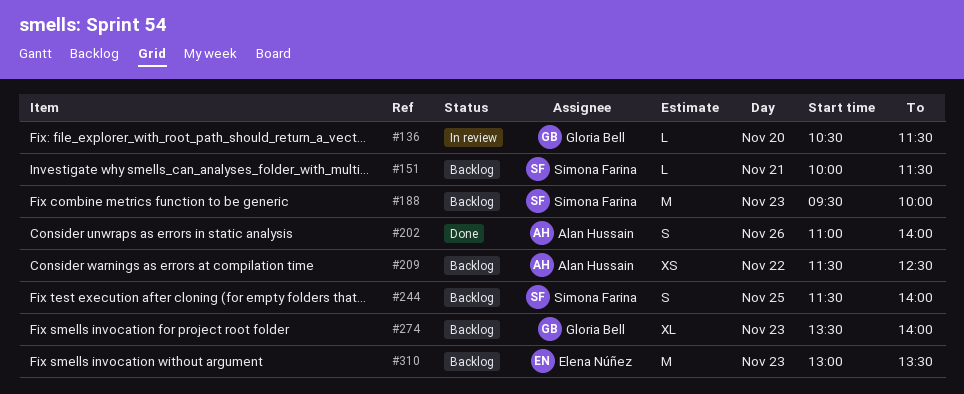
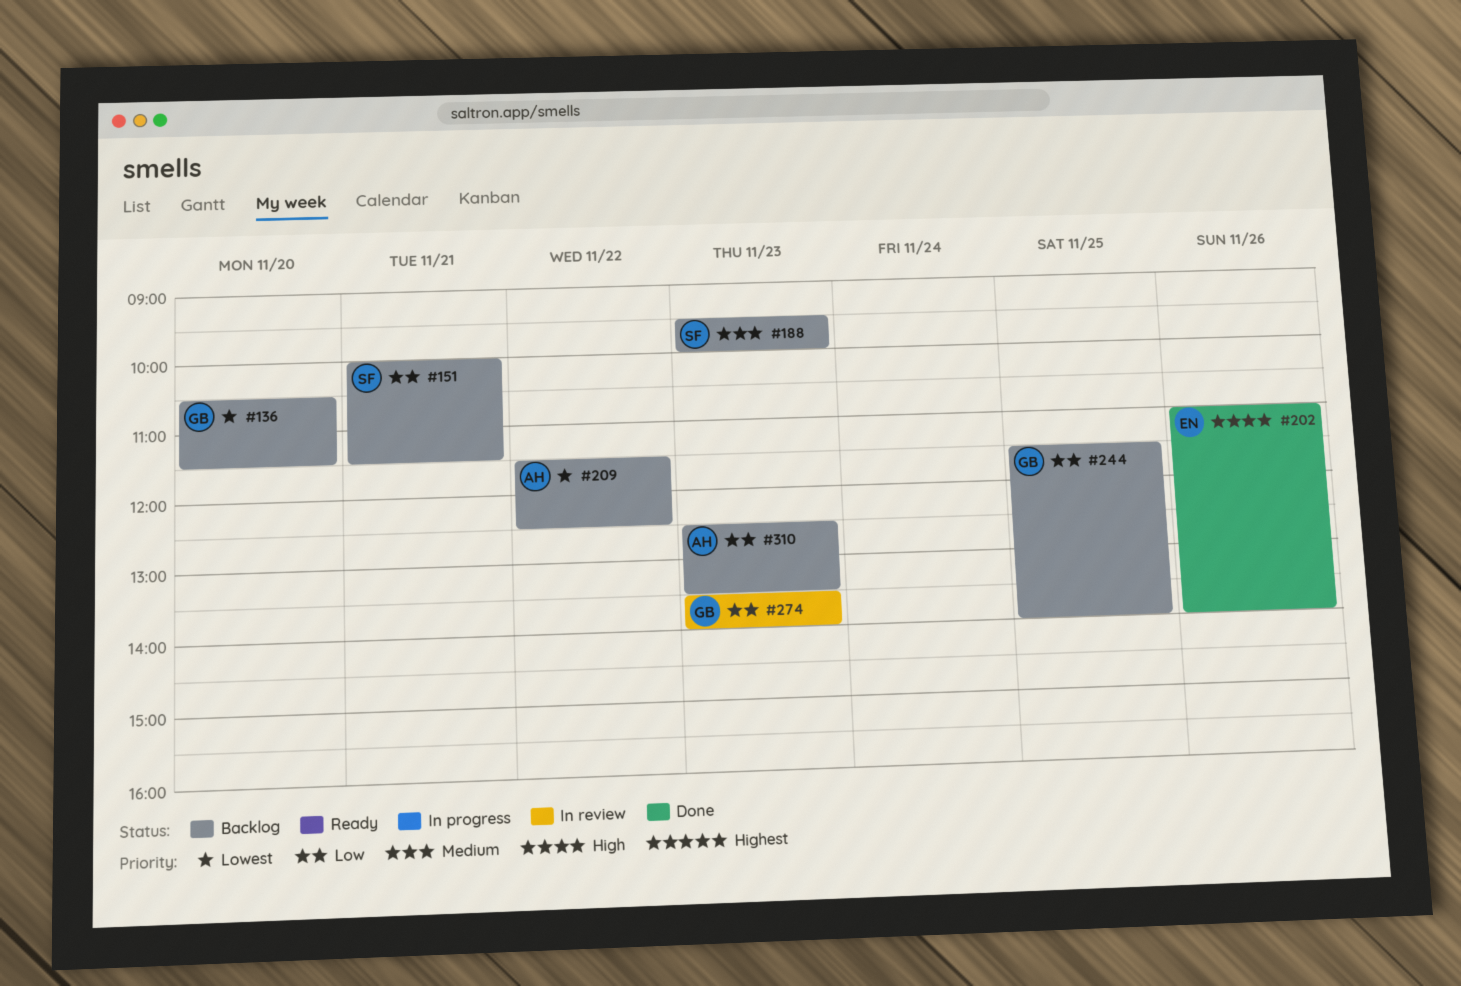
#136, status: In review -> Backlog
#202, owner: Alan Hussain -> Elena Núñez
#244, owner: Simona Farina -> Gloria Bell
#274, status: Backlog -> In review
#310, owner: Elena Núñez -> Alan Hussain
#310, begins: 13:00 -> 12:30

